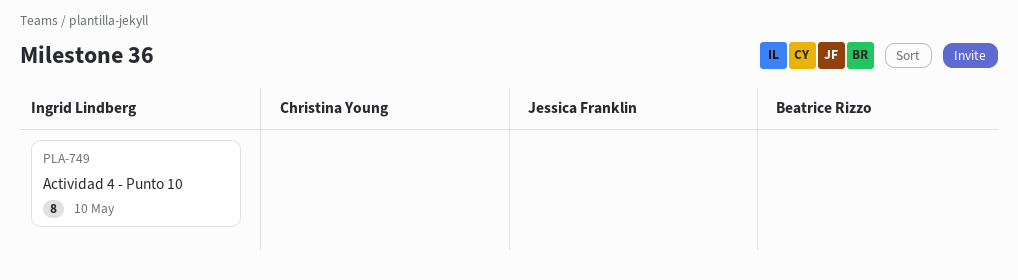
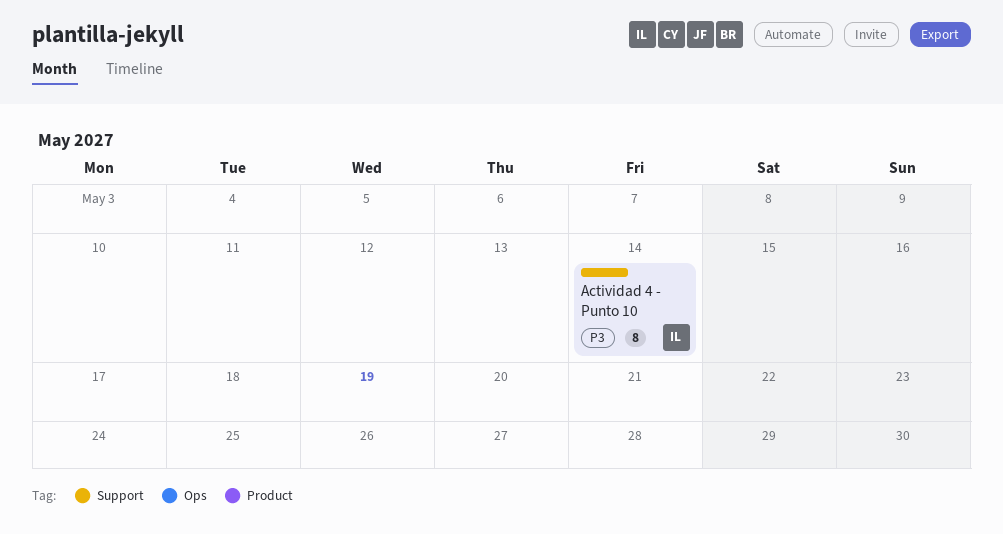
Actividad 4 - Punto 10, due: May 10 -> May 14

